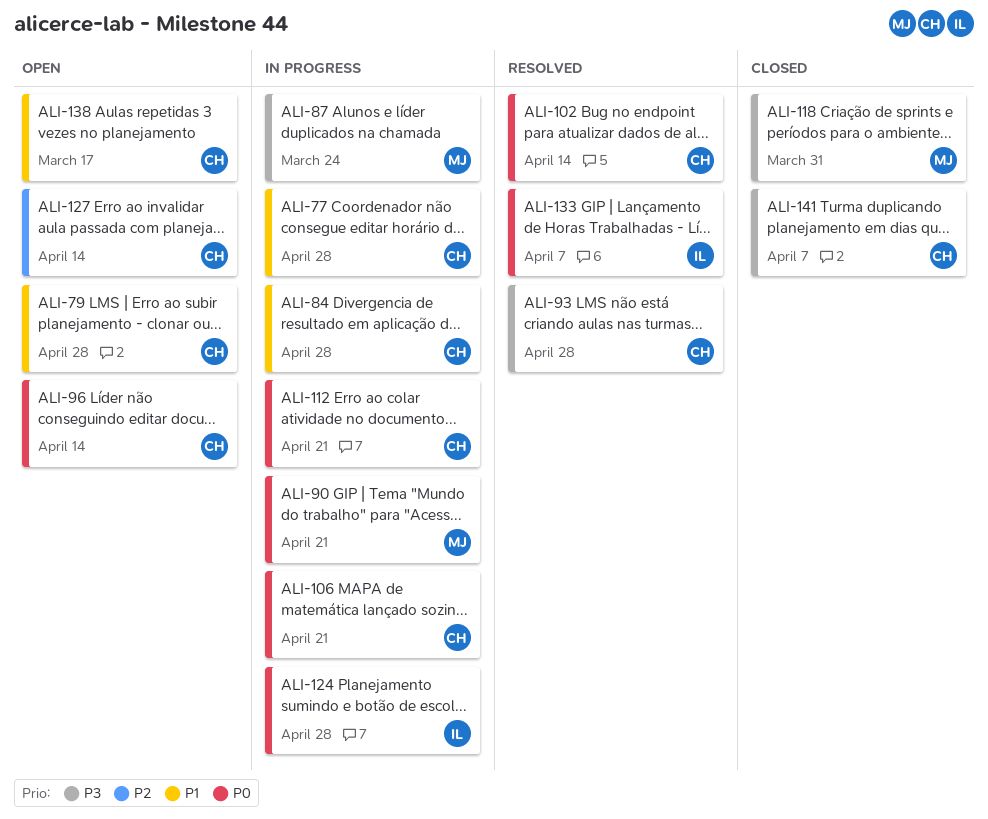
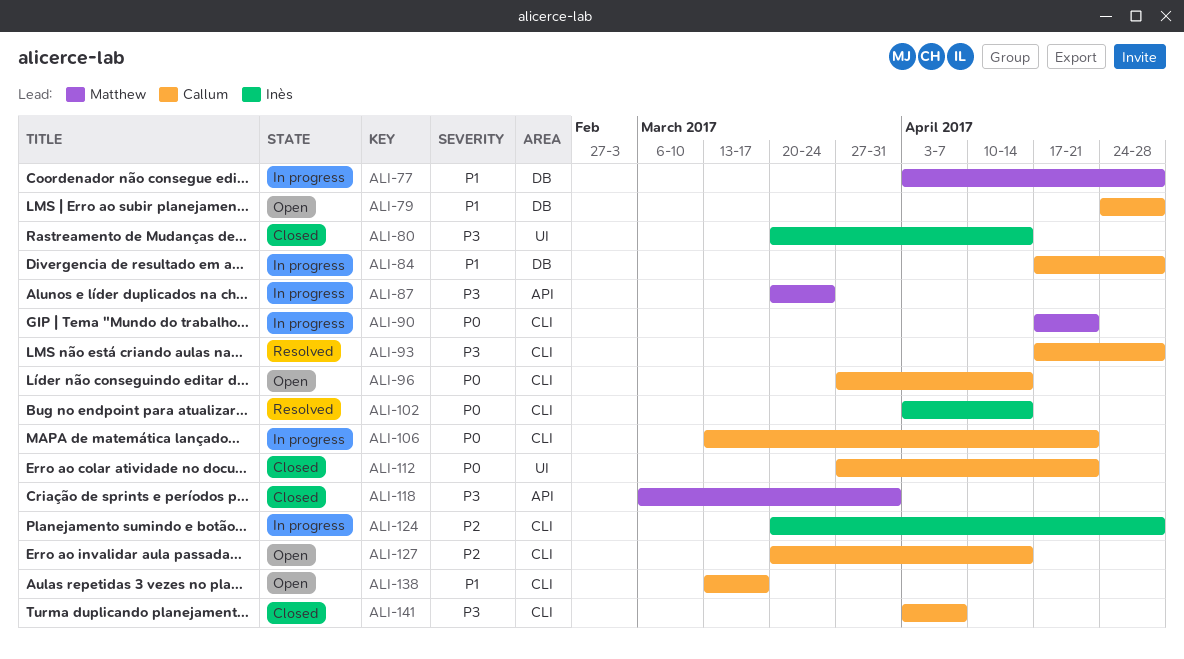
ALI-77, owner: Callum -> Matthew
ALI-80: none -> present
ALI-102, owner: Callum -> Inès
ALI-112, status: In progress -> Closed
ALI-124, priority: P0 -> P2
ALI-133: present -> none

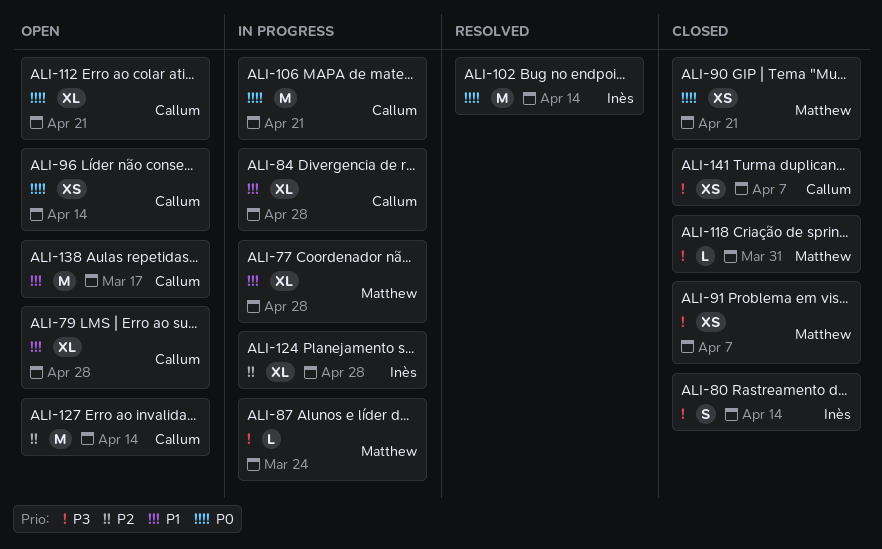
ALI-90, status: In progress -> Closed
ALI-91: none -> present
ALI-93: present -> none
ALI-112, status: Closed -> Open

